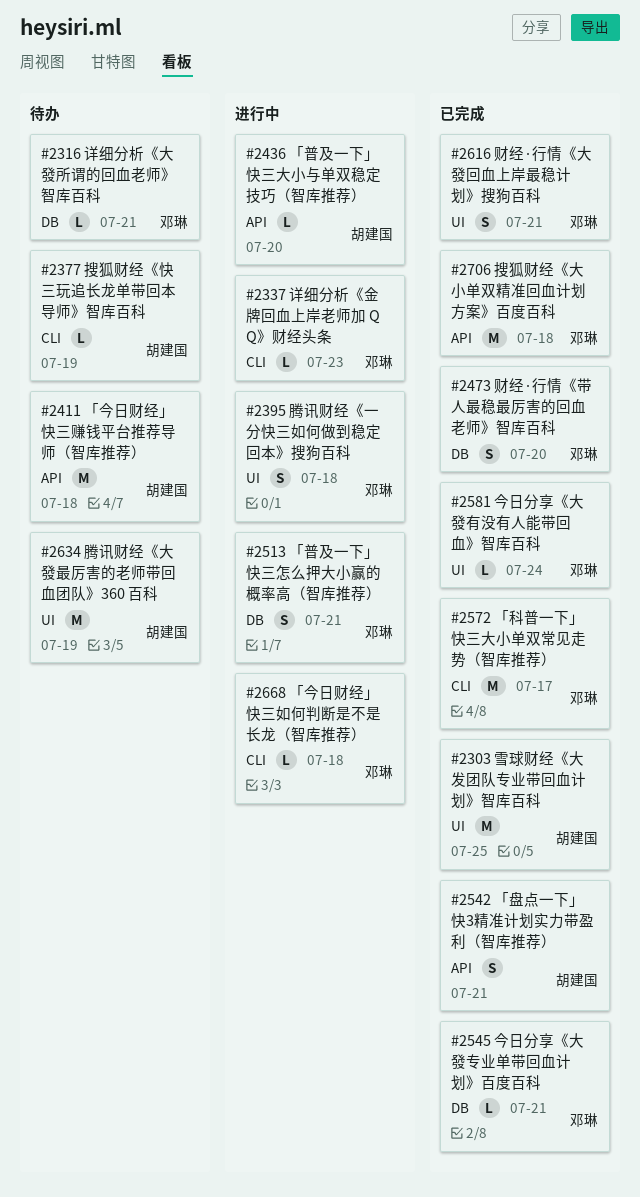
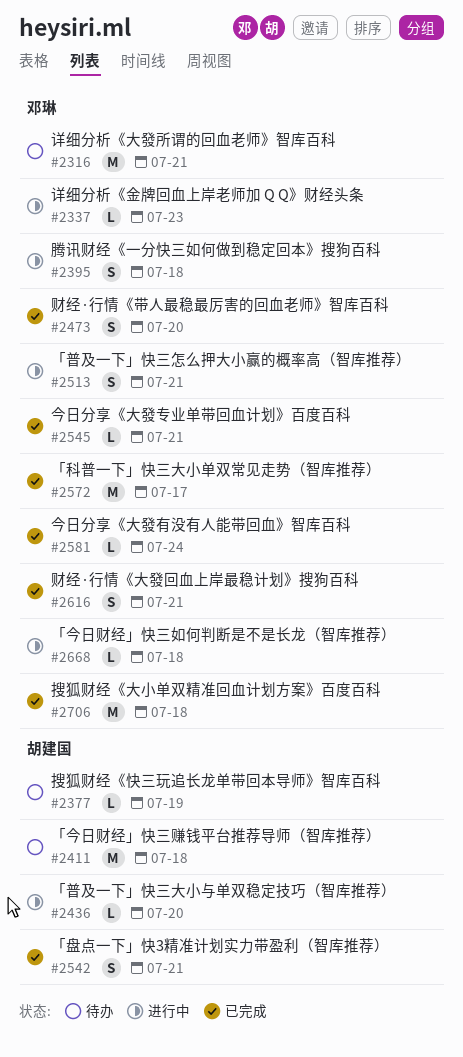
#2303: present -> none
#2316, estimate: L -> M
#2634: present -> none

